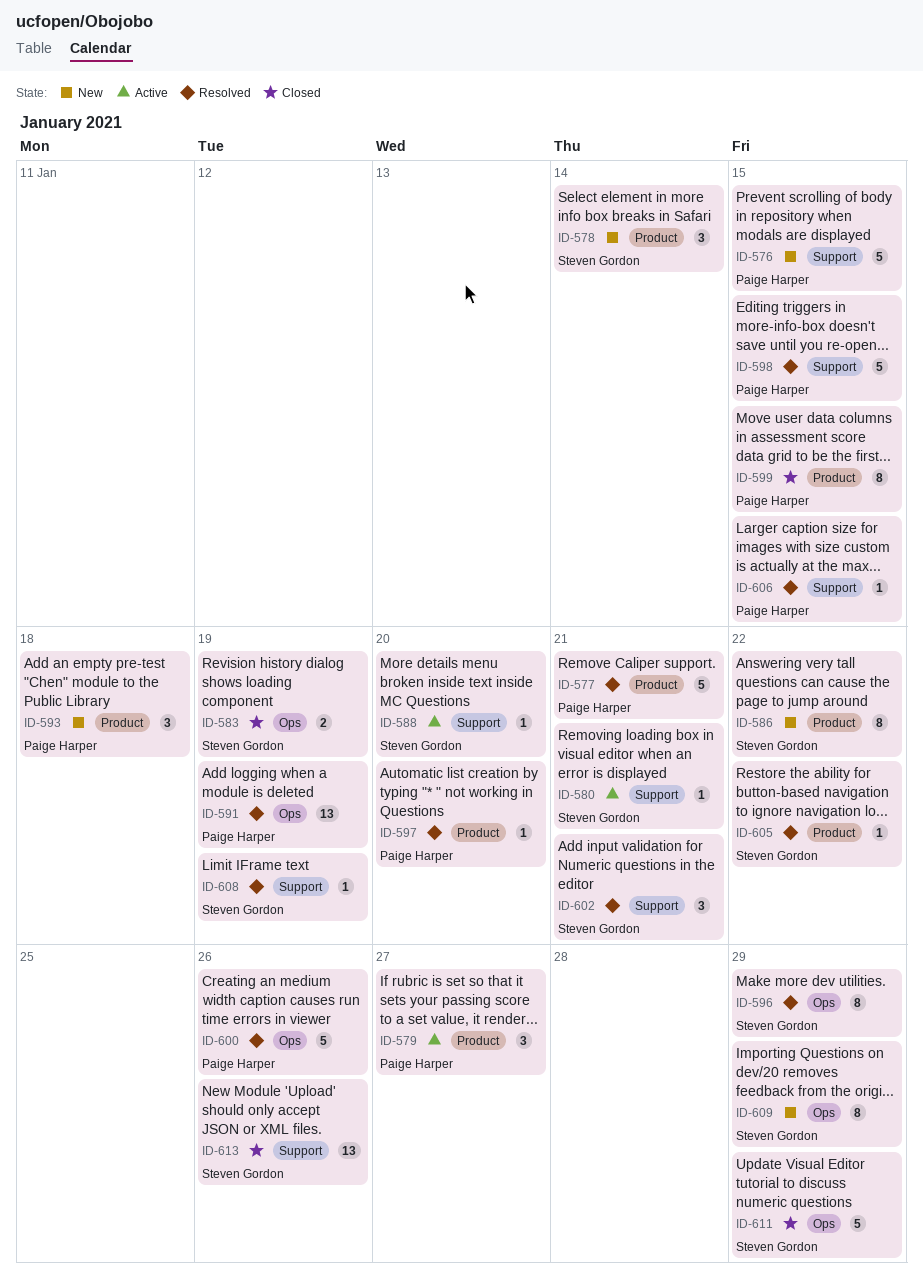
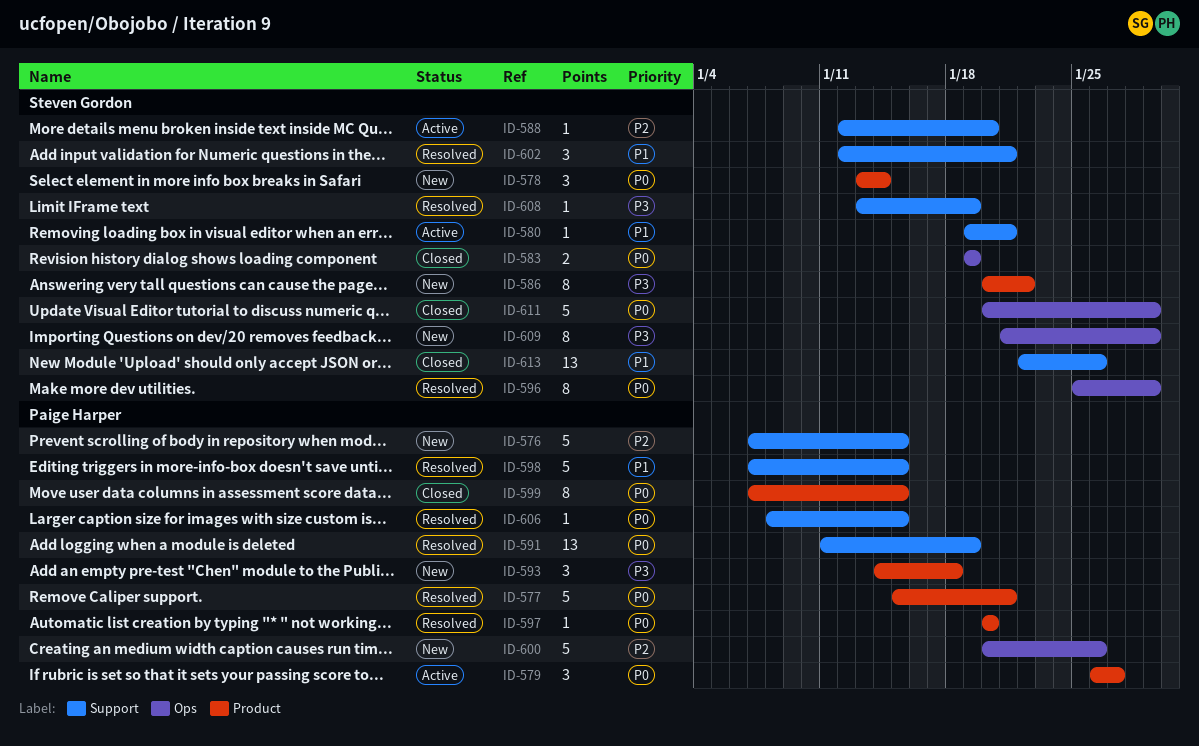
ID-591, label: Ops -> Support
ID-600, status: Resolved -> New
ID-605: present -> none

